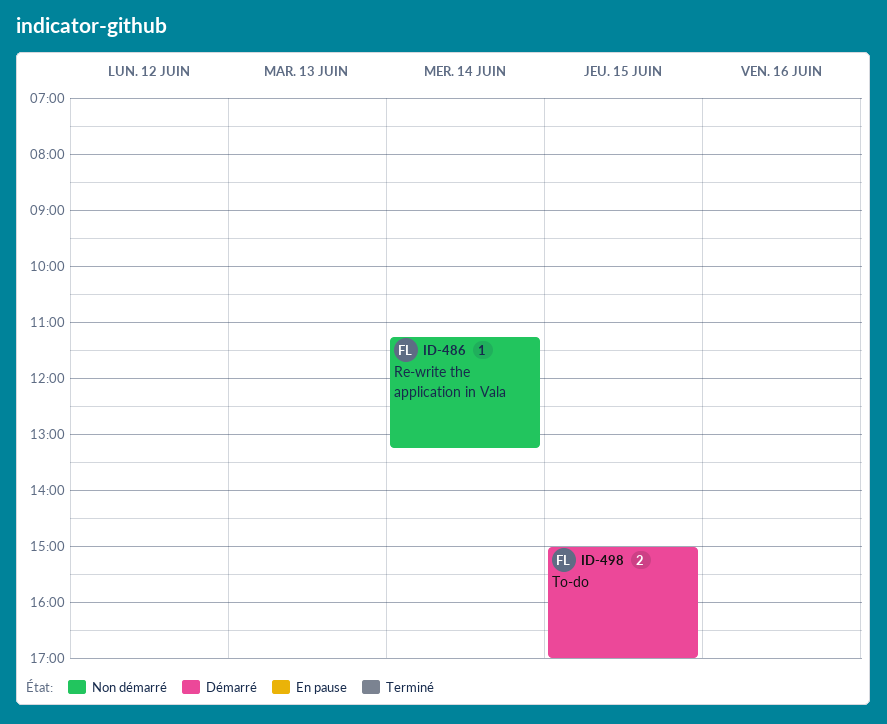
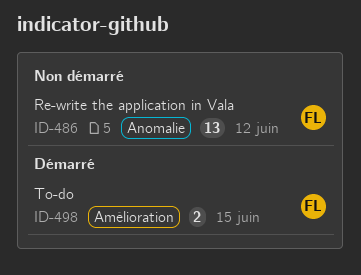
ID-486, estimate: 1 -> 13
ID-486, day: Jun 14 -> Jun 12

